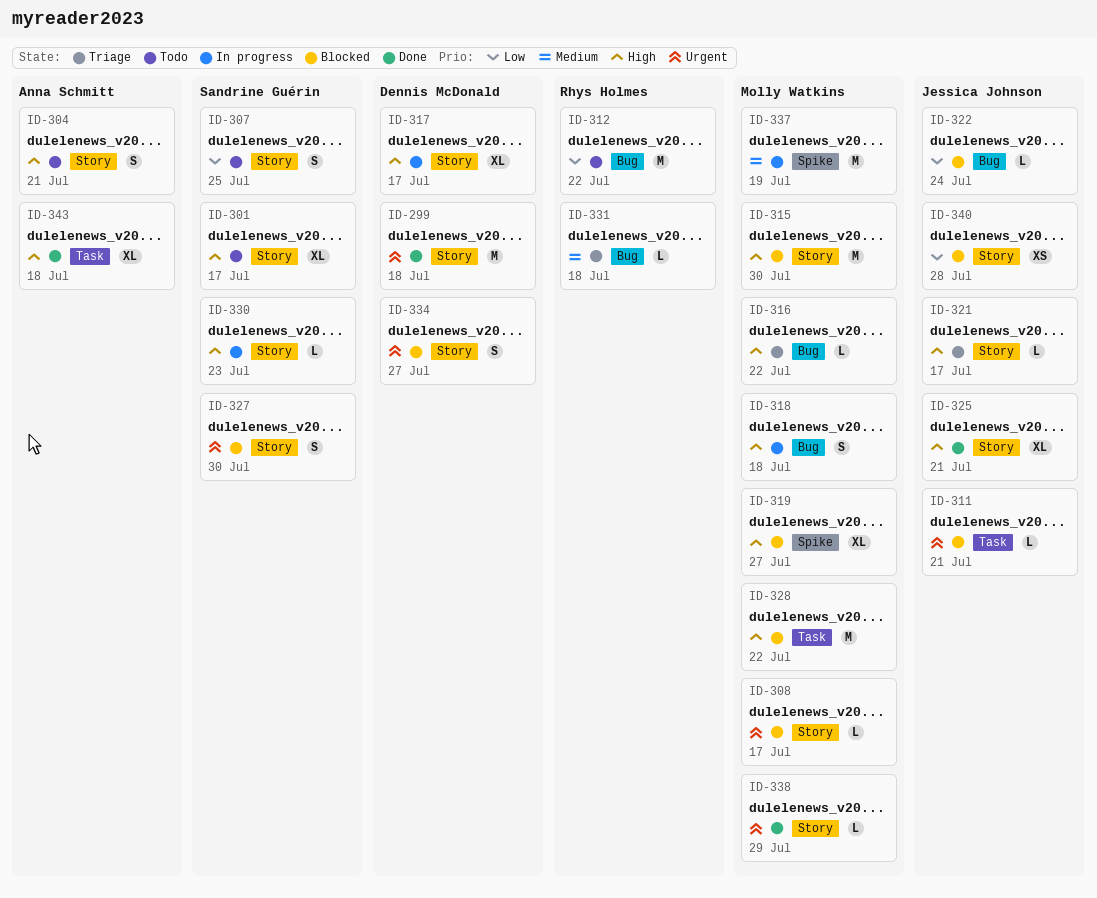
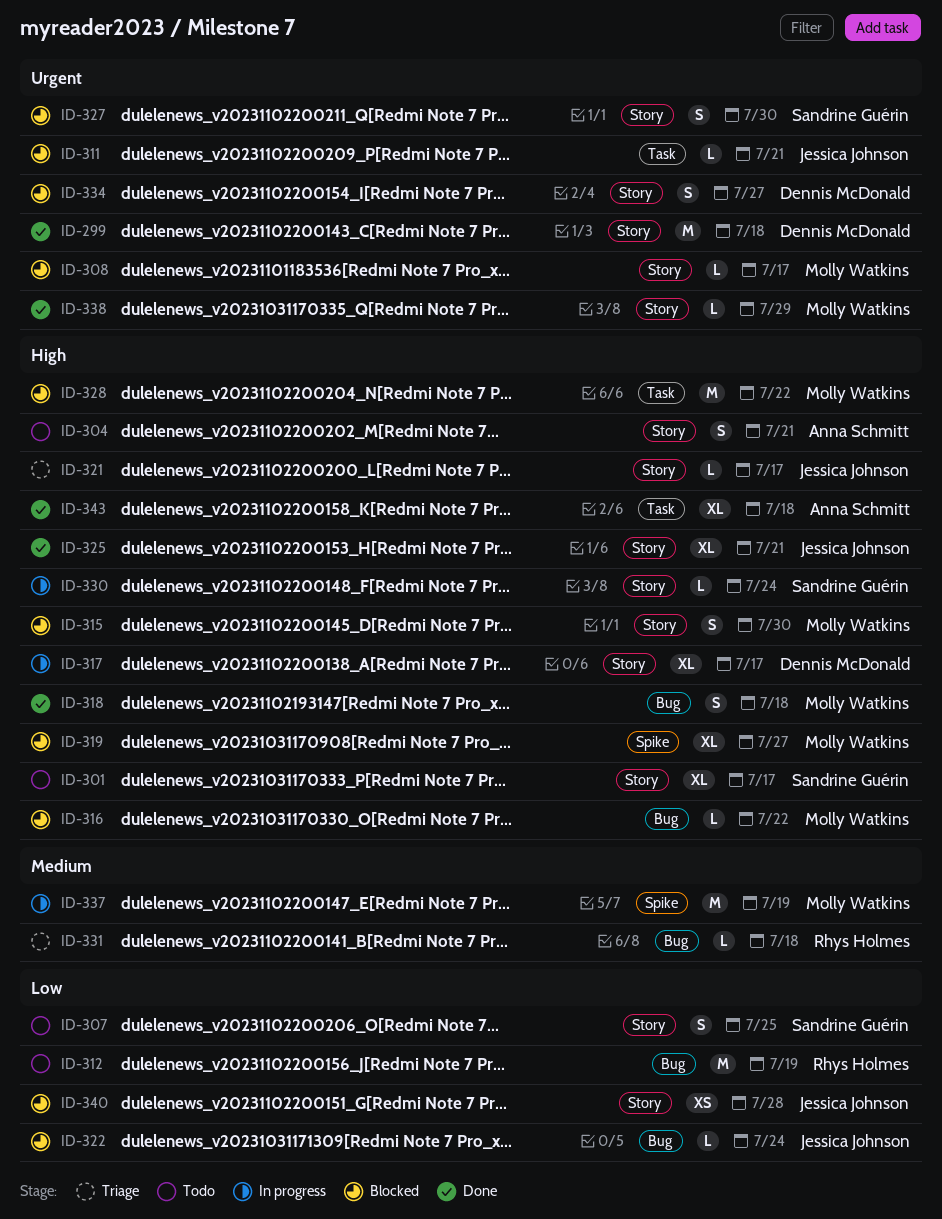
ID-312, due: Jul 22 -> Jul 19
ID-315, estimate: M -> S
ID-316, status: Triage -> Blocked
ID-318, status: In progress -> Done
ID-330, due: Jul 23 -> Jul 24

